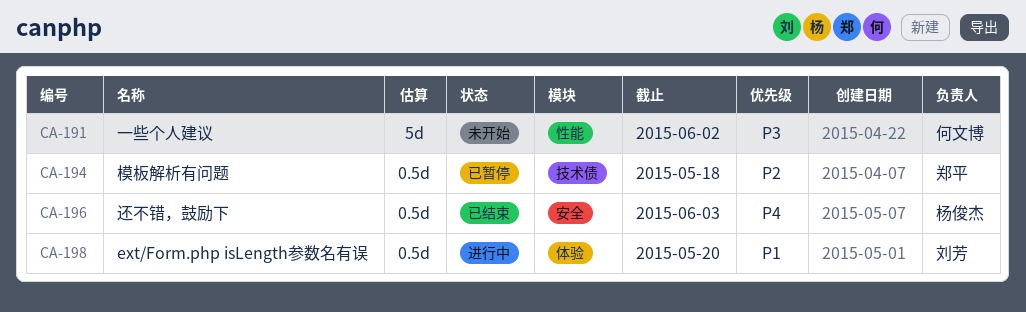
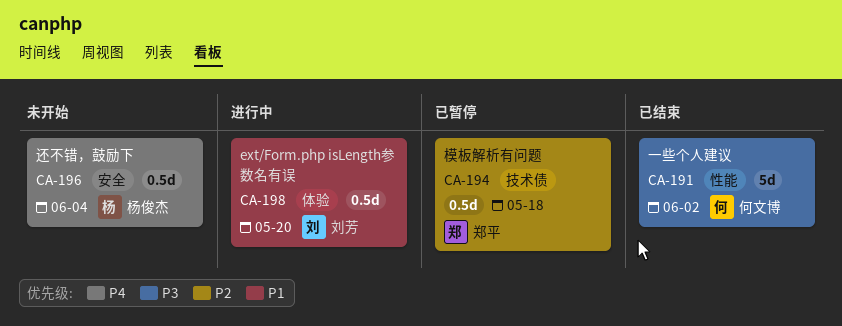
CA-191, status: 未开始 -> 已结束
CA-196, status: 已结束 -> 未开始
CA-196, due: Jun 3 -> Jun 4

